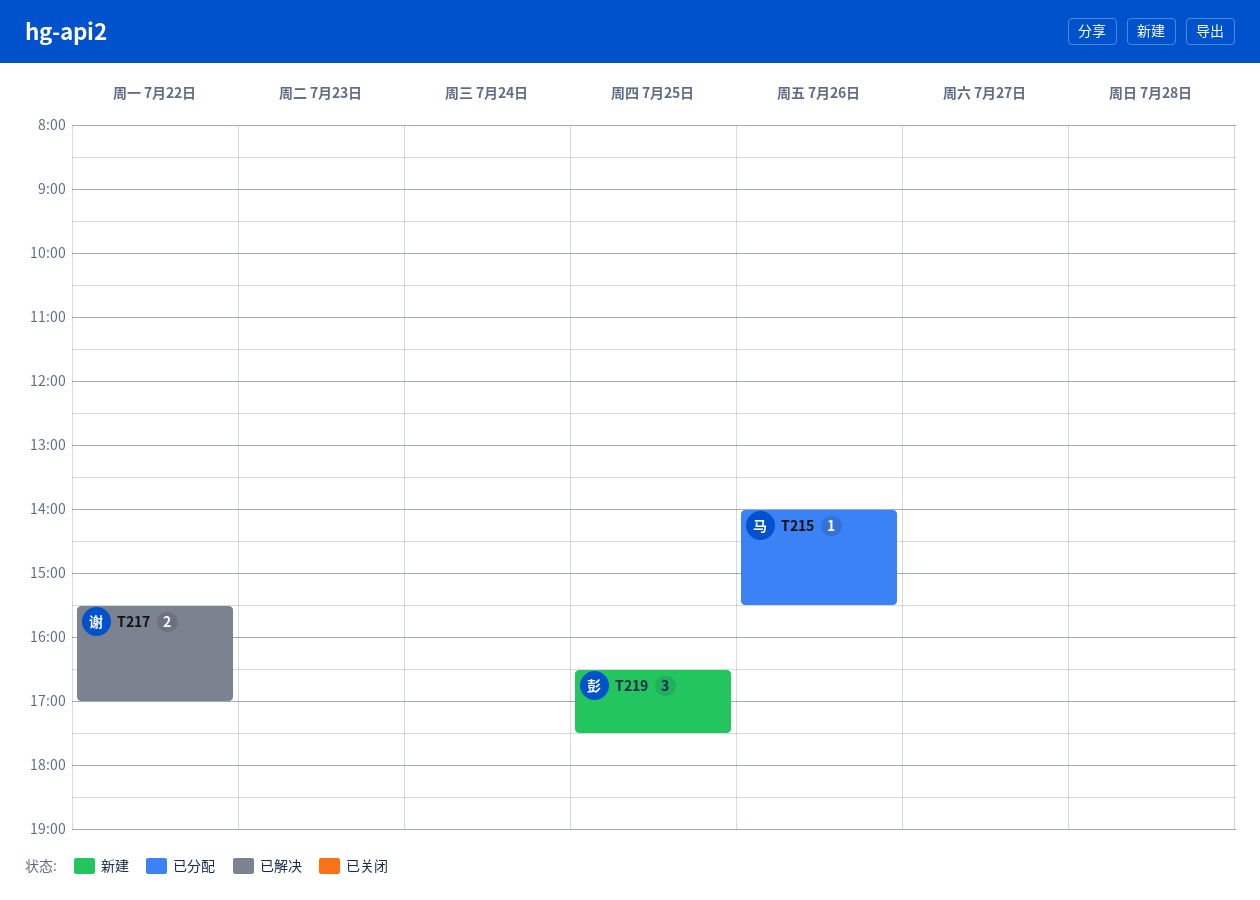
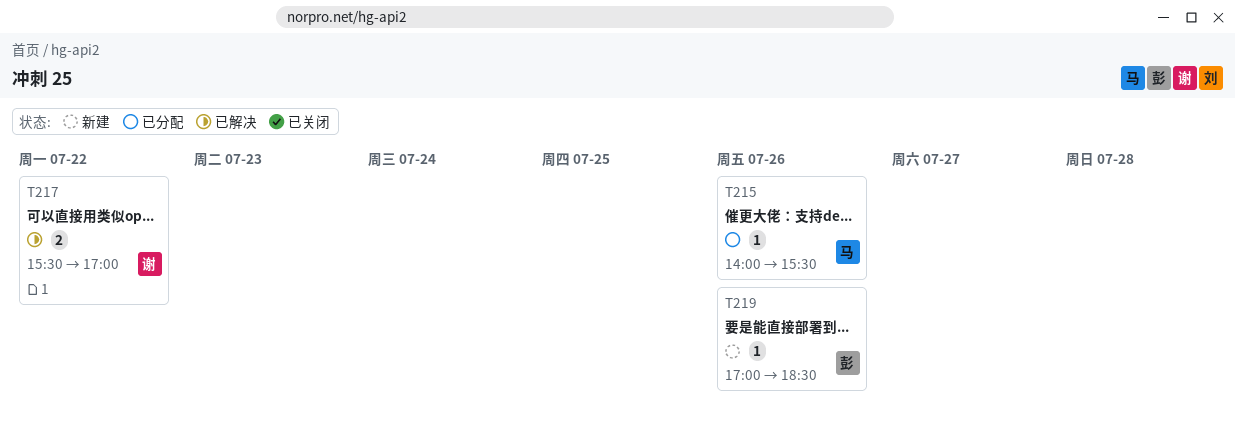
T219, estimate: 3 -> 1
T219, day: Jul 25 -> Jul 26
T219, begins: 16:30 -> 17:00
T219, ends: 17:30 -> 18:30

